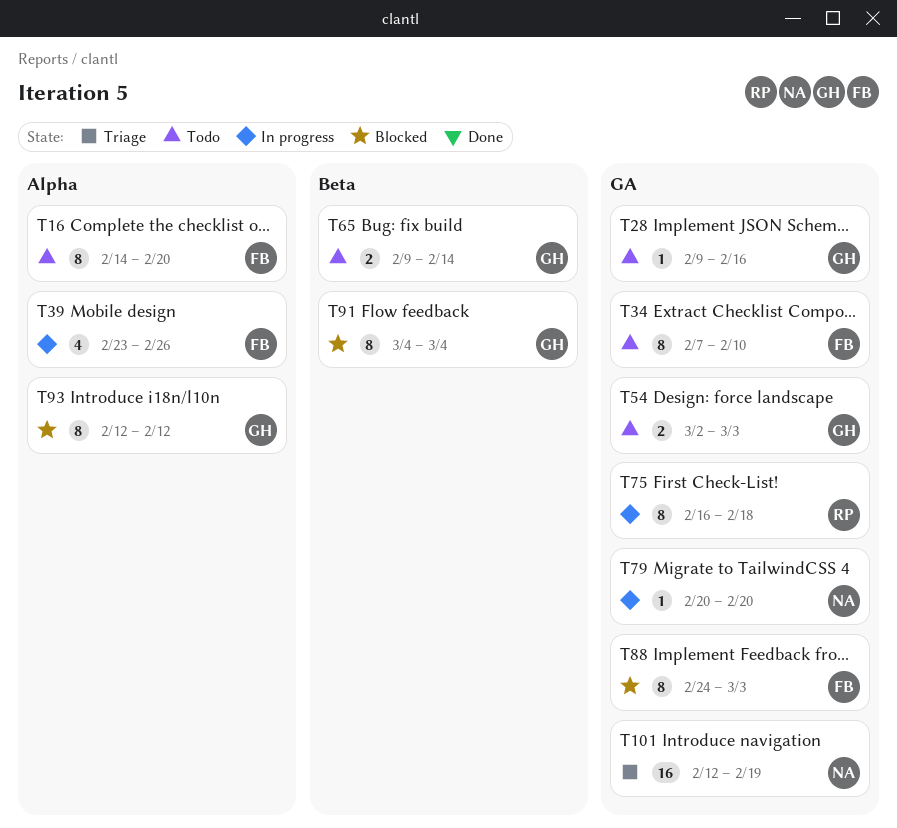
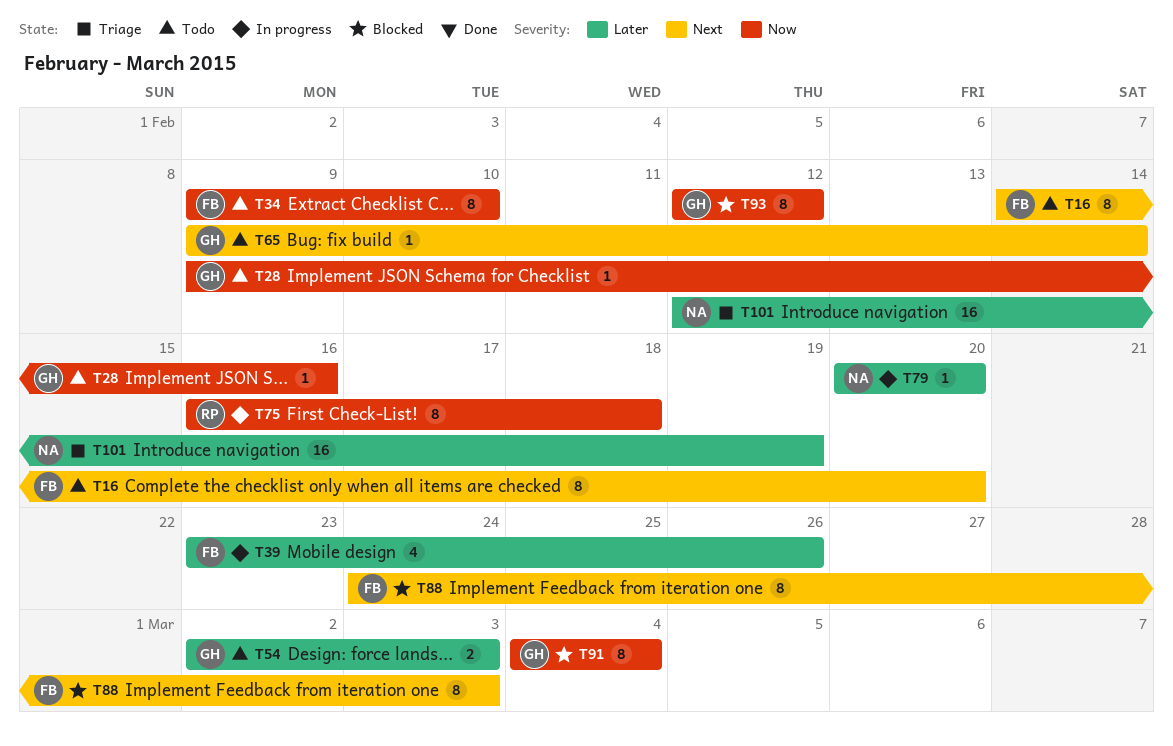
T34, start: Feb 7 -> Feb 9
T65, estimate: 2 -> 1

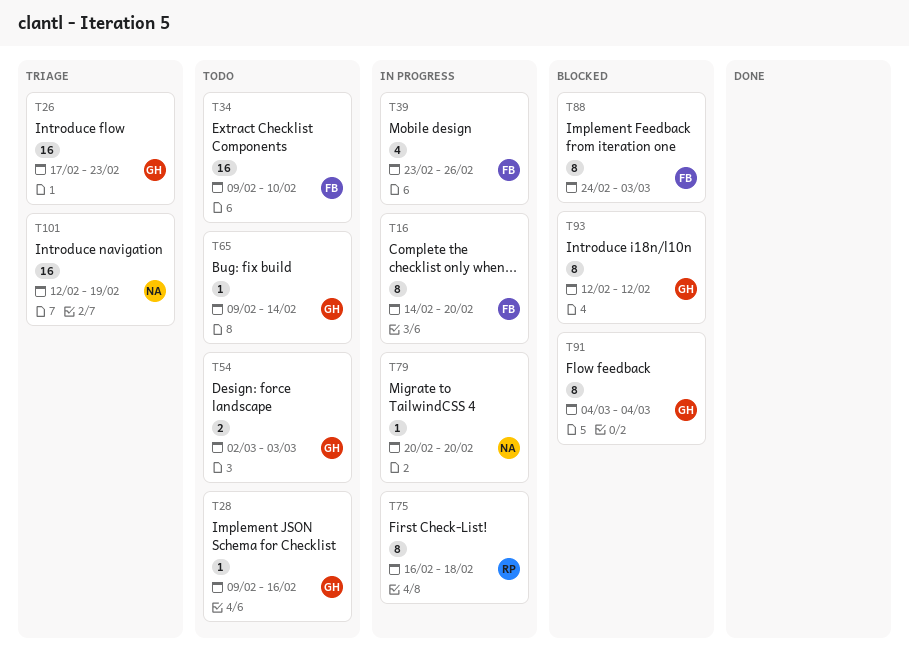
T16, status: Todo -> In progress
T26: none -> present
T34, estimate: 8 -> 16

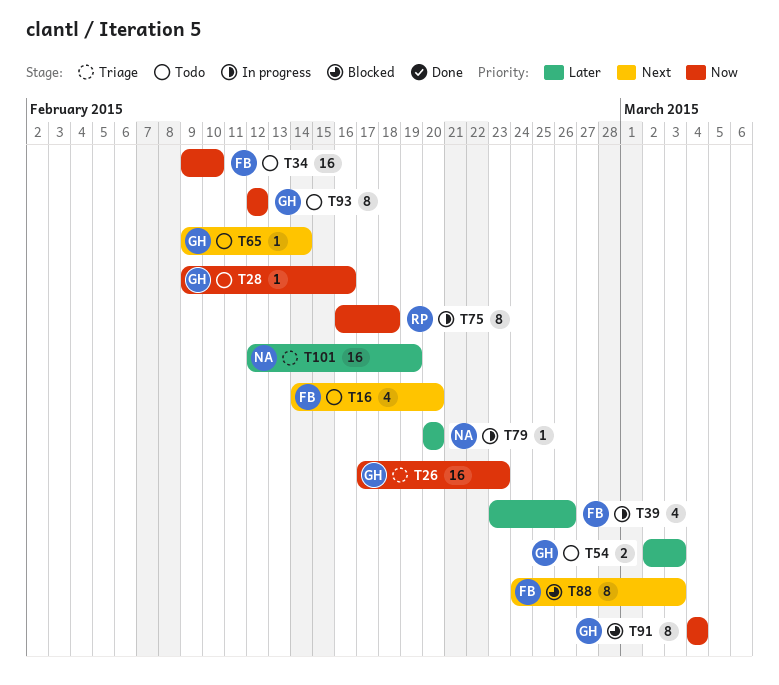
T16, status: In progress -> Todo
T16, estimate: 8 -> 4
T93, status: Blocked -> Todo

